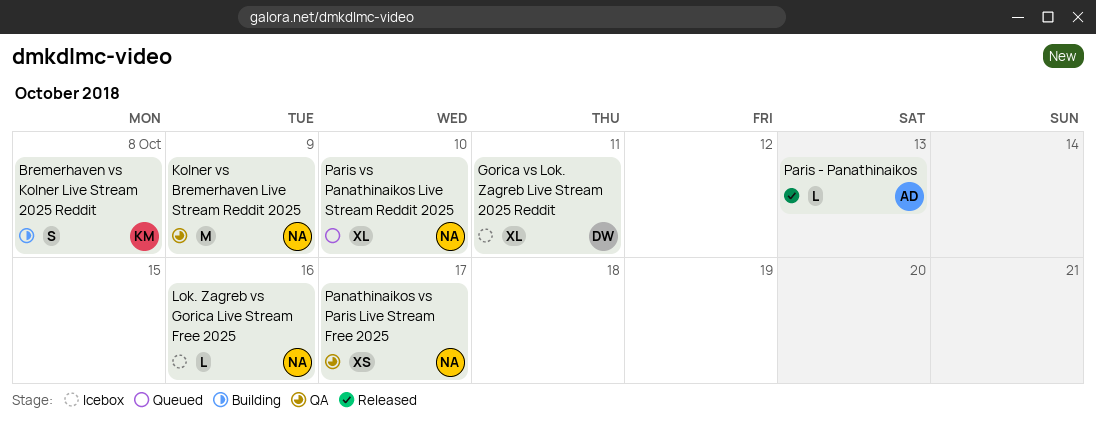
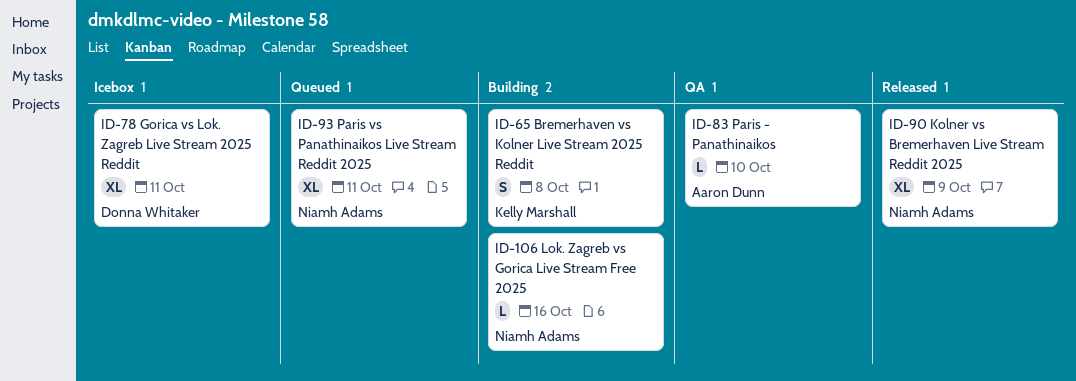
Kolner vs Bremerhaven Live Stream Reddit 2025, status: QA -> Released
Kolner vs Bremerhaven Live Stream Reddit 2025, estimate: M -> XL
Lok. Zagreb vs Gorica Live Stream Free 2025, status: Icebox -> Building
Panathinaikos vs Paris Live Stream Free 2025: present -> none
Paris - Panathinaikos, status: Released -> QA
Paris - Panathinaikos, due: Oct 13 -> Oct 10
Paris vs Panathinaikos Live Stream Reddit 2025, due: Oct 10 -> Oct 11

